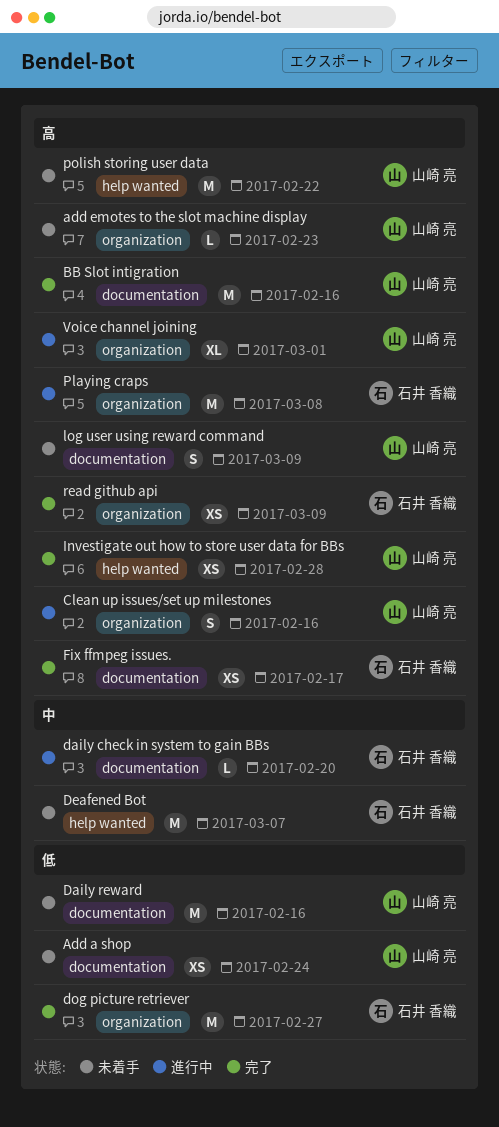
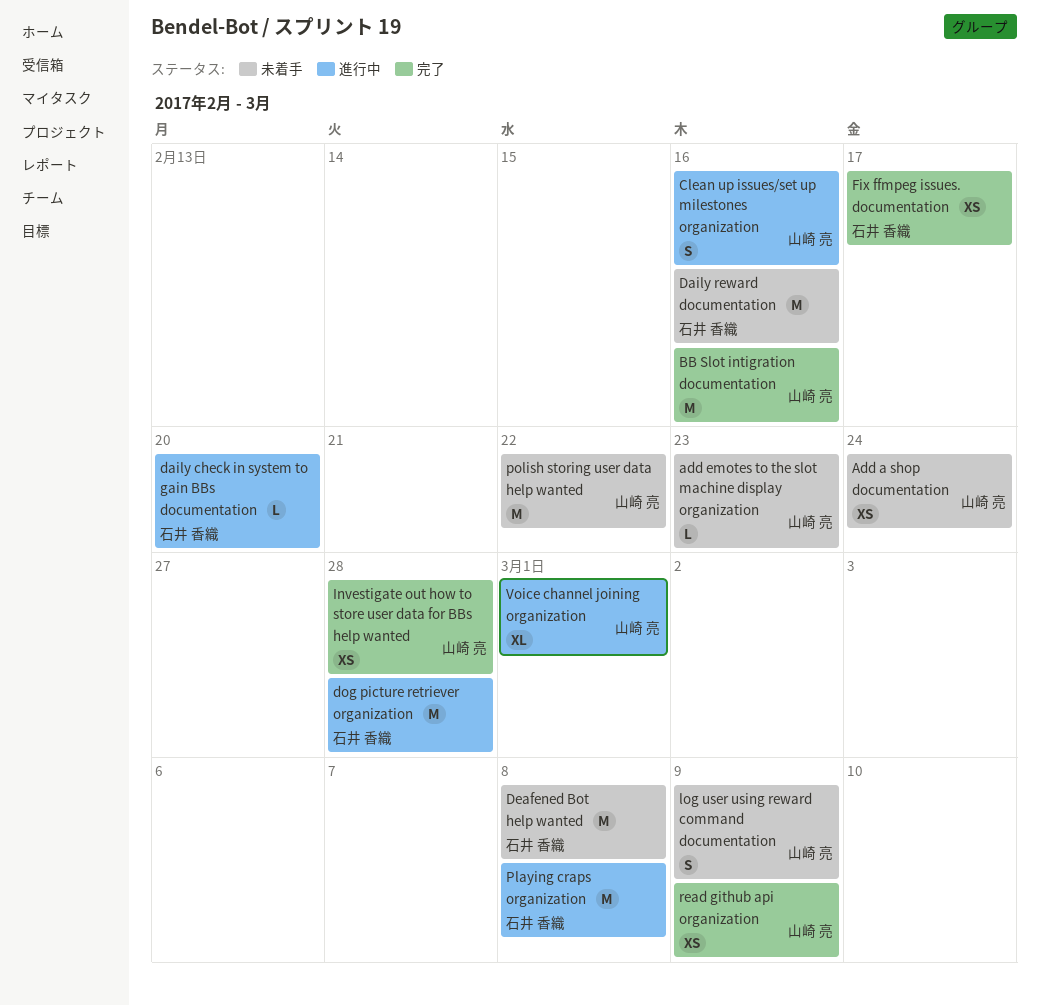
Daily reward, owner: 山崎 亮 -> 石井 香織
Deafened Bot, due: Mar 7 -> Mar 8
dog picture retriever, status: 完了 -> 進行中
dog picture retriever, due: Feb 27 -> Feb 28
read github api, owner: 石井 香織 -> 山崎 亮

